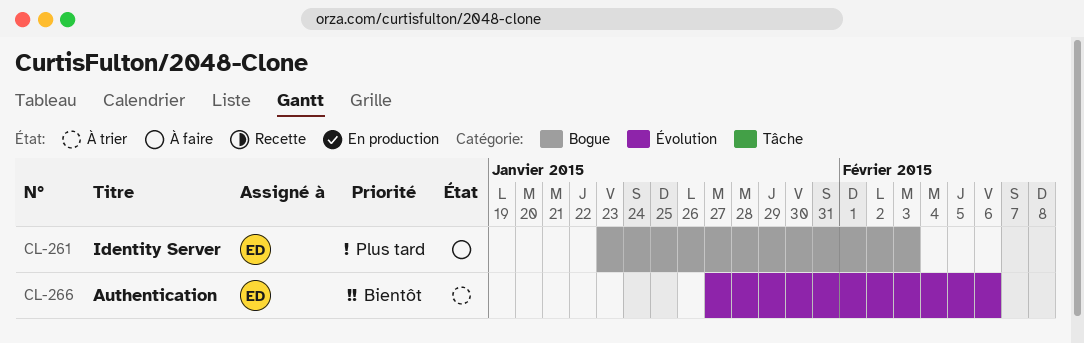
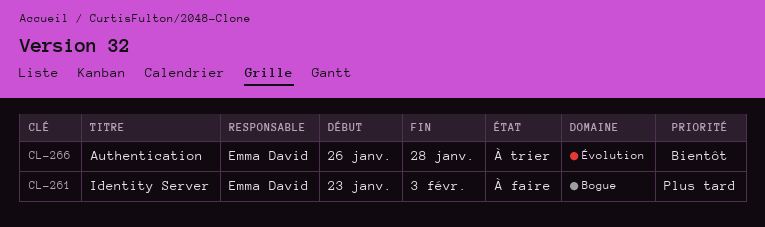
CL-266, start: Jan 27 -> Jan 26
CL-266, due: Feb 6 -> Jan 28

